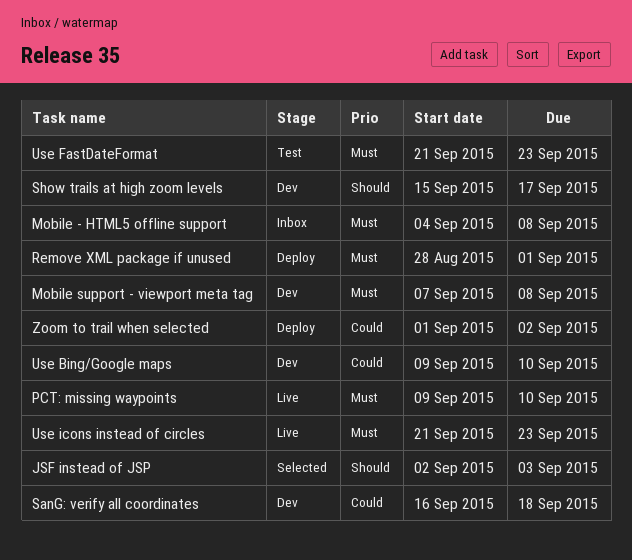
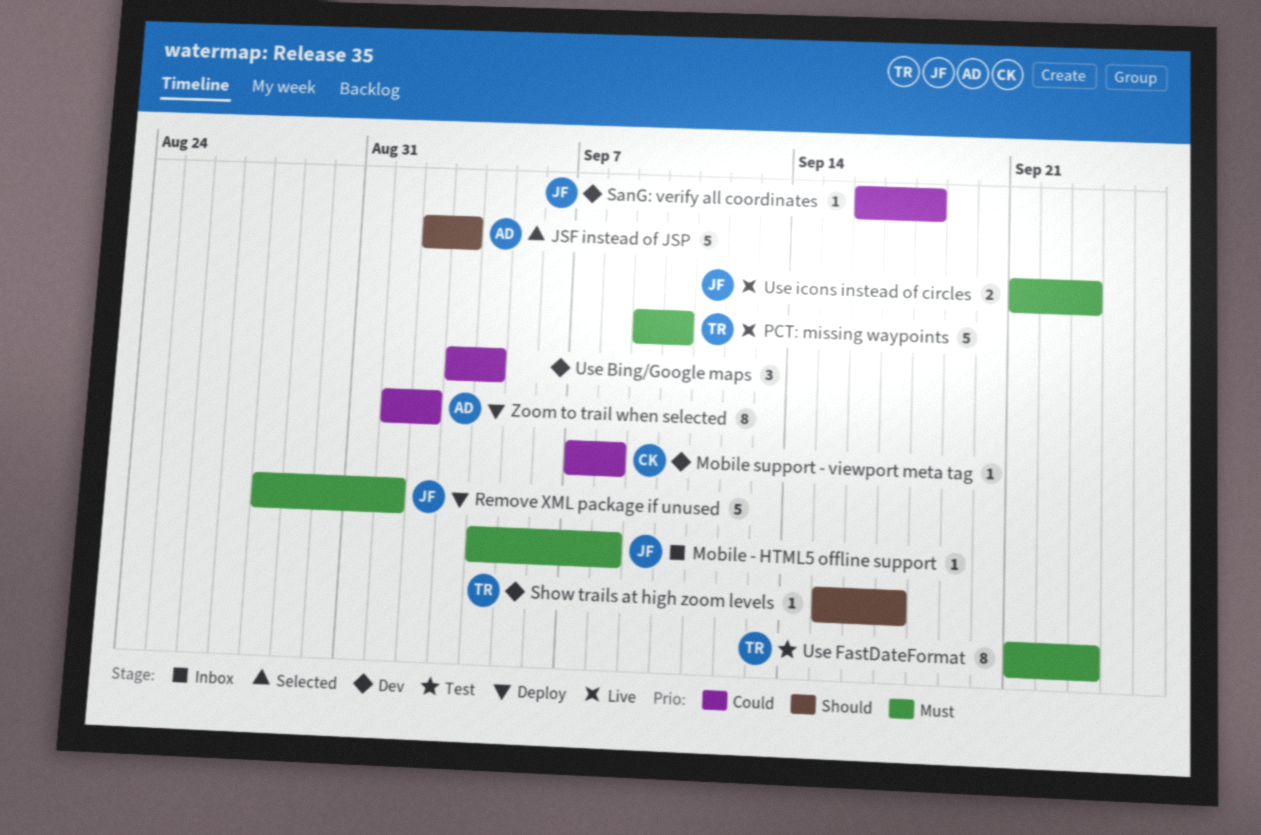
Mobile support - viewport meta tag, priority: Must -> Could
Use Bing/Google maps, start: Sep 9 -> Sep 3
Use Bing/Google maps, due: Sep 10 -> Sep 4

